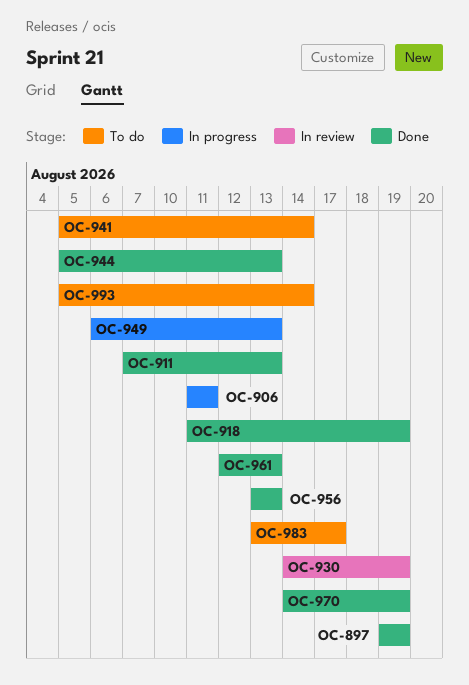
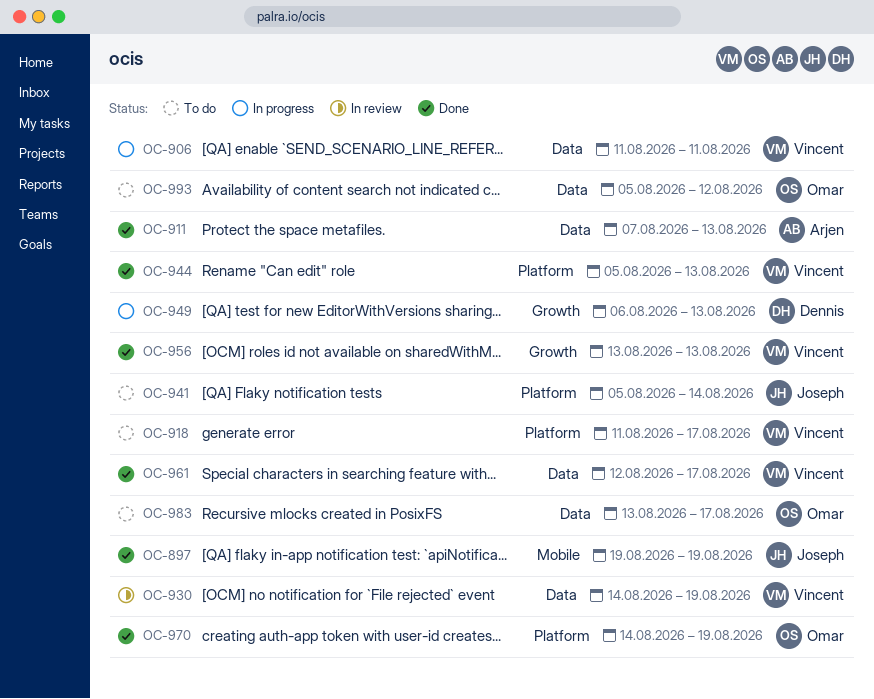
OC-918, status: Done -> To do
OC-918, due: Aug 19 -> Aug 17
OC-961, due: Aug 13 -> Aug 17
OC-993, due: Aug 14 -> Aug 12

